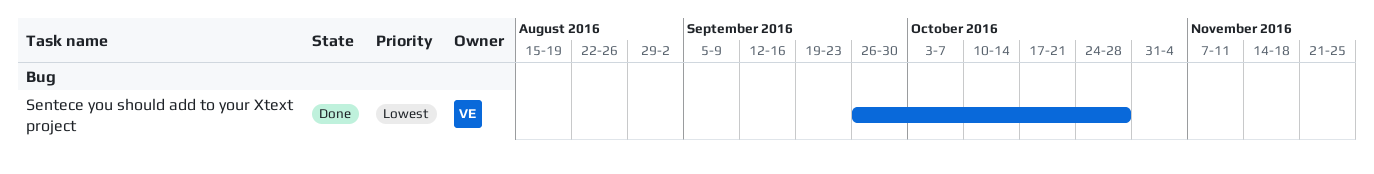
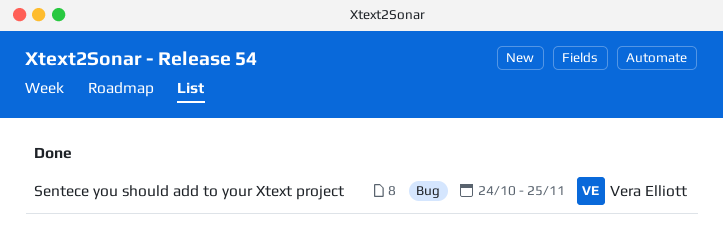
Sentece you should add to your Xtext project, start: Sep 26 -> Oct 24
Sentece you should add to your Xtext project, due: Oct 28 -> Nov 25

